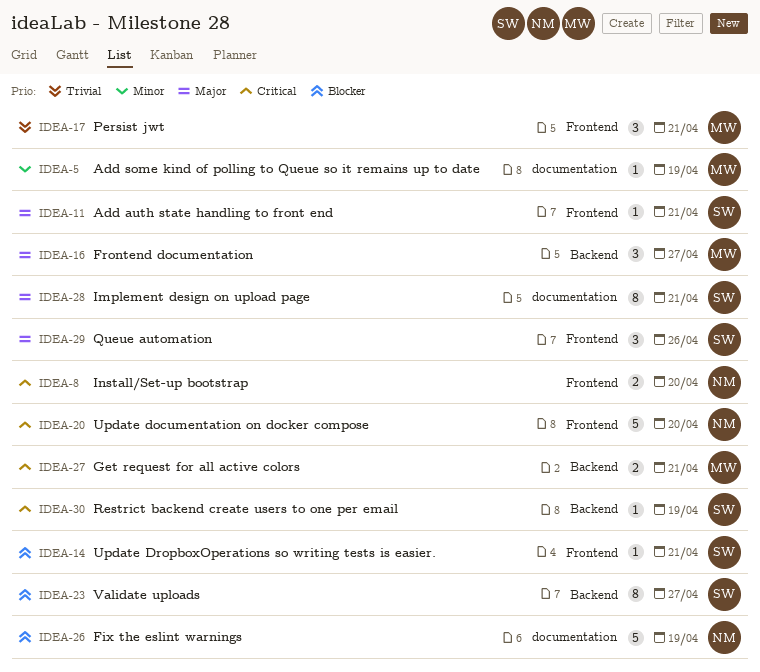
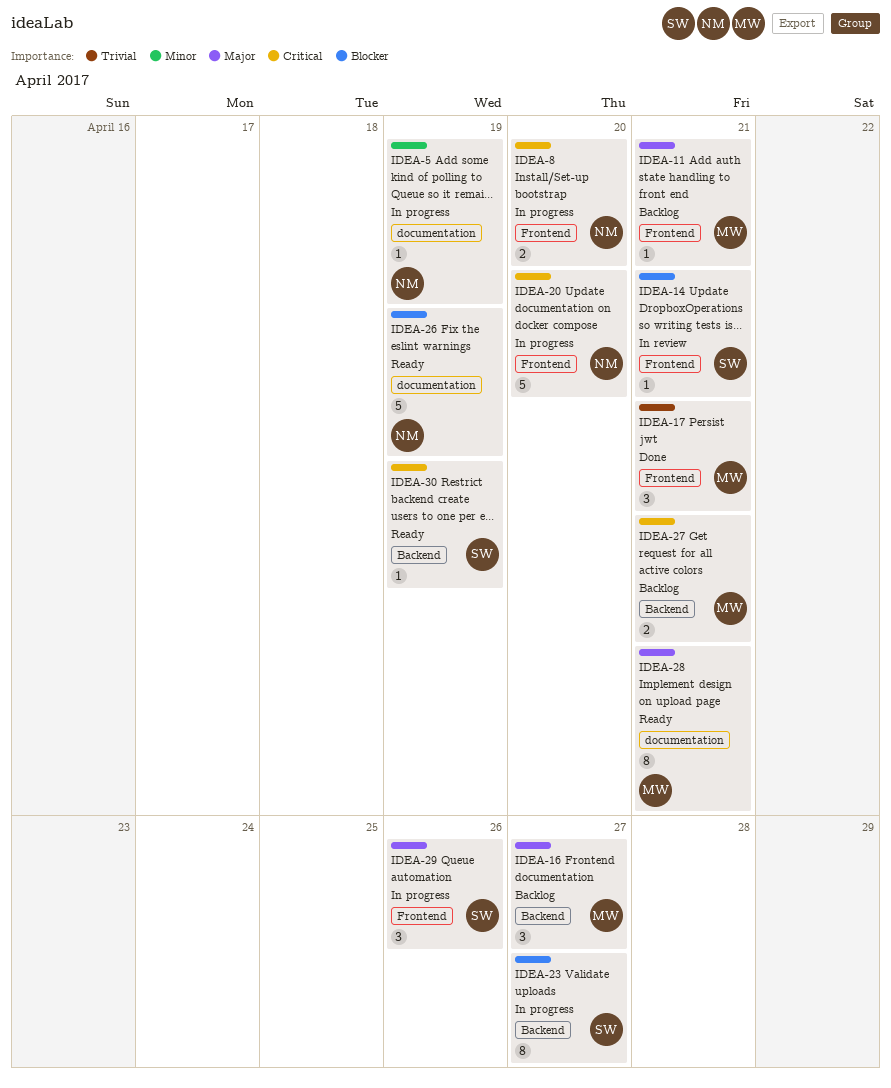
IDEA-5, owner: MW -> NM
IDEA-11, owner: SW -> MW
IDEA-28, owner: SW -> MW

